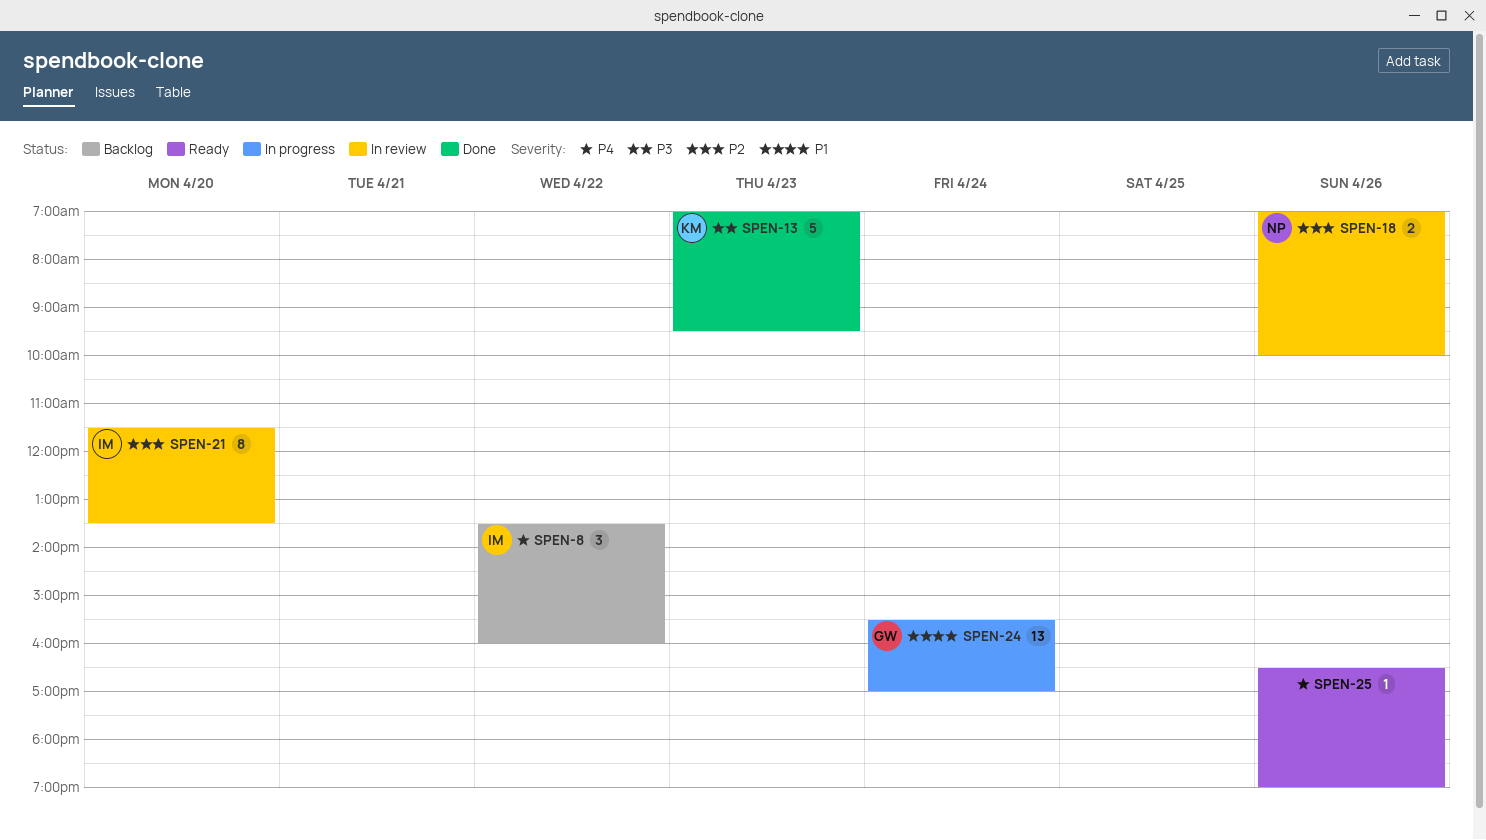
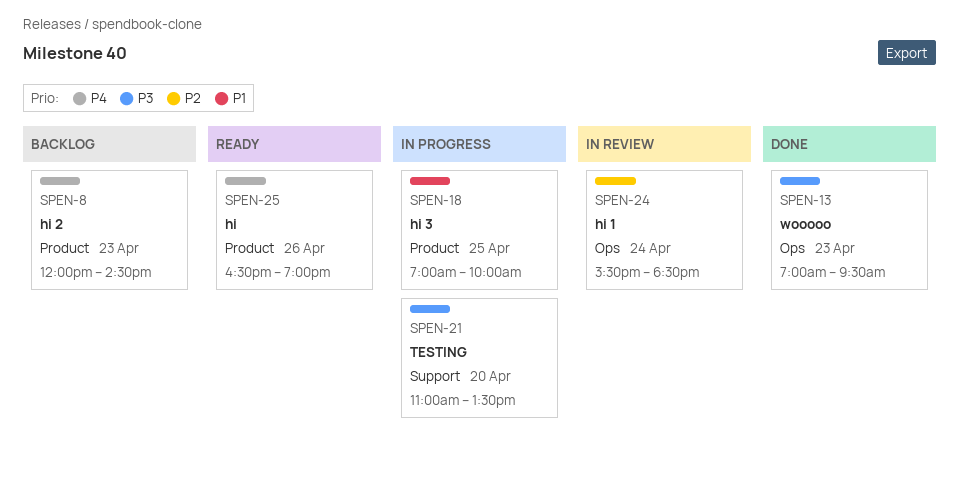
SPEN-8, day: Apr 22 -> Apr 23
SPEN-8, begins: 13:30 -> 12:00
SPEN-8, ends: 16:00 -> 14:30
SPEN-18, status: In review -> In progress
SPEN-18, priority: P2 -> P1
SPEN-18, day: Apr 26 -> Apr 25
SPEN-21, status: In review -> In progress
SPEN-21, priority: P2 -> P3
SPEN-21, begins: 11:30 -> 11:00
SPEN-24, status: In progress -> In review
SPEN-24, priority: P1 -> P2
SPEN-24, ends: 17:00 -> 18:30

